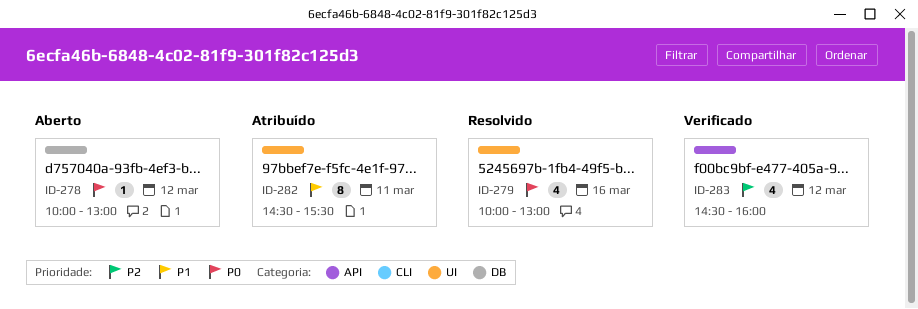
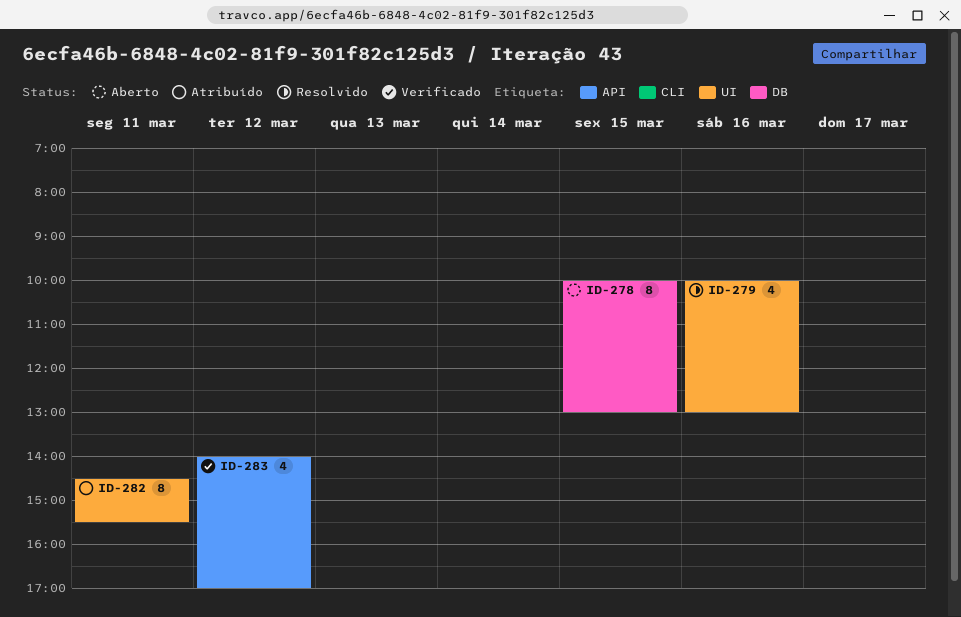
ID-278, estimate: 1 -> 8
ID-278, day: Mar 12 -> Mar 15
ID-283, begins: 14:30 -> 14:00
ID-283, ends: 16:00 -> 17:00

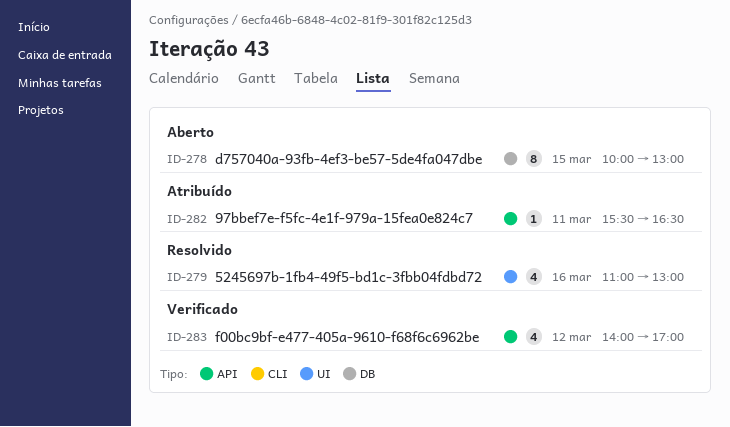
ID-279, begins: 10:00 -> 11:00
ID-282, label: UI -> API
ID-282, estimate: 8 -> 1
ID-282, begins: 14:30 -> 15:30
ID-282, ends: 15:30 -> 16:30

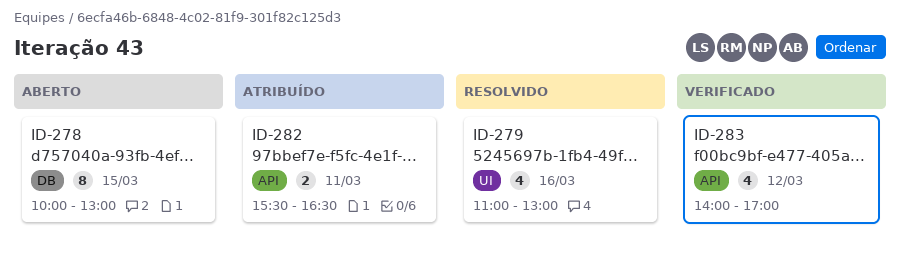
ID-282, estimate: 1 -> 2

